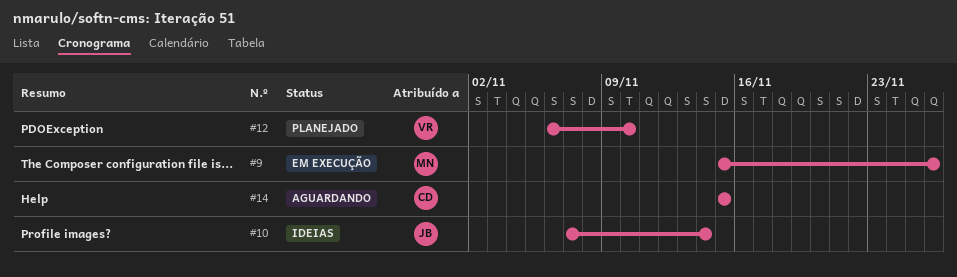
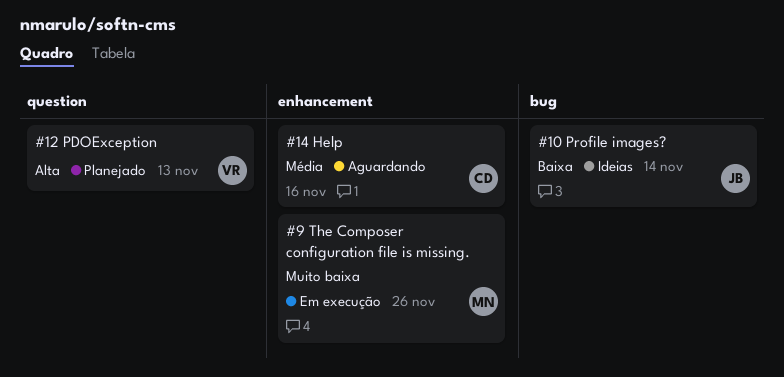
#12, due: Nov 10 -> Nov 13
#14, due: Nov 15 -> Nov 16

